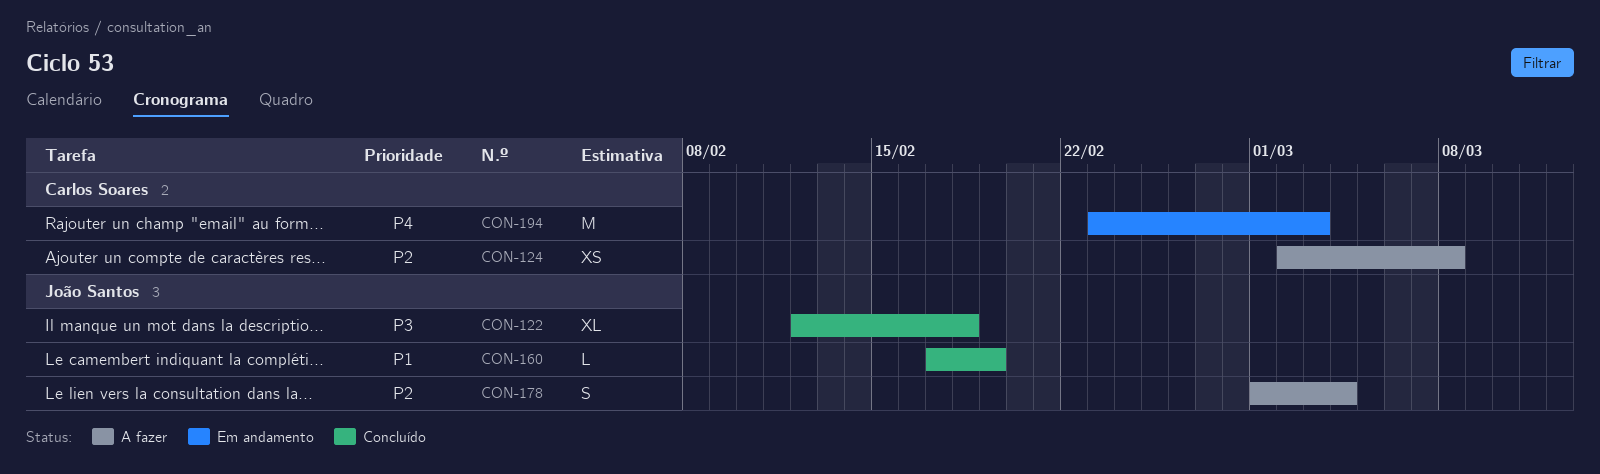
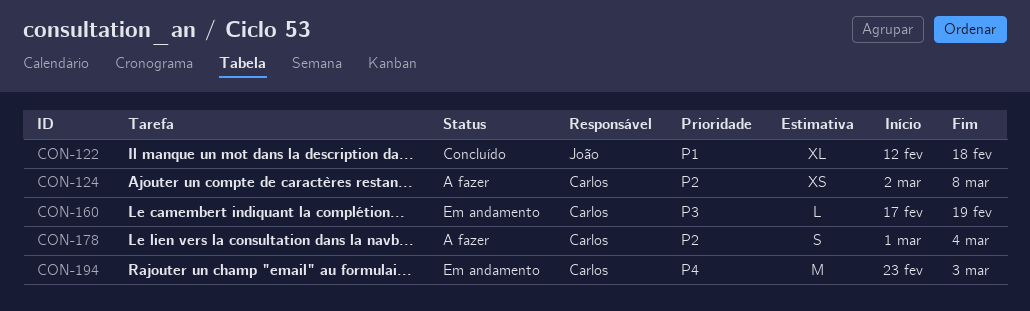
CON-122, priority: P3 -> P1
CON-160, status: Concluído -> Em andamento
CON-160, owner: João Santos -> Carlos Soares
CON-160, priority: P1 -> P3
CON-178, owner: João Santos -> Carlos Soares

